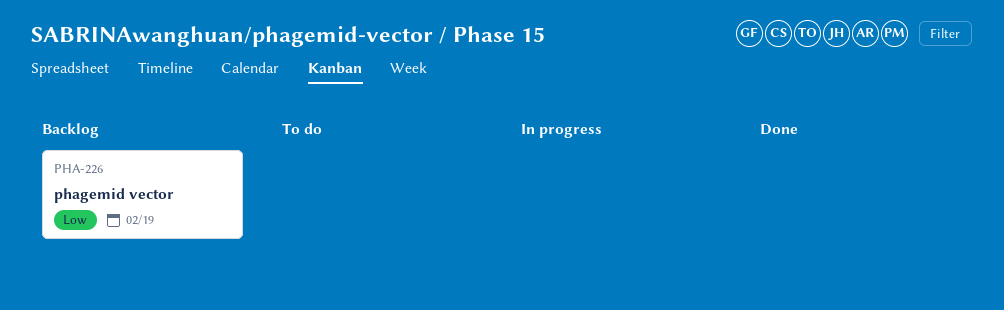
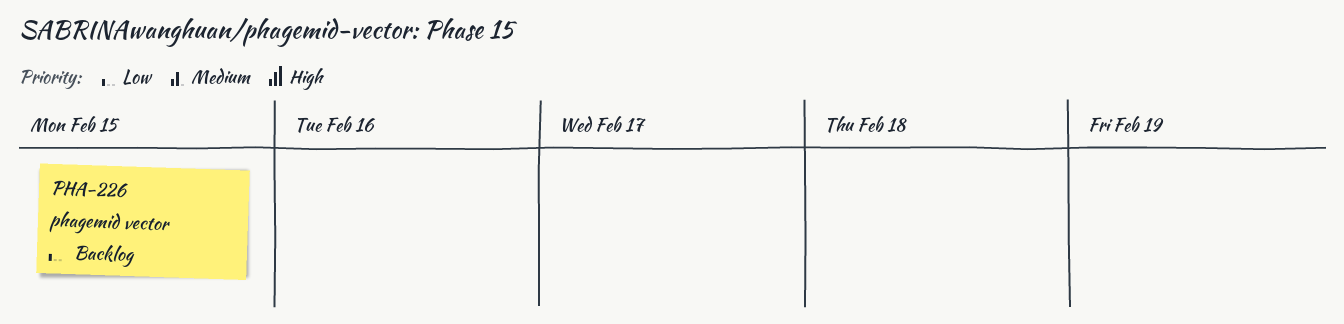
PHA-226, due: Feb 19 -> Feb 15

